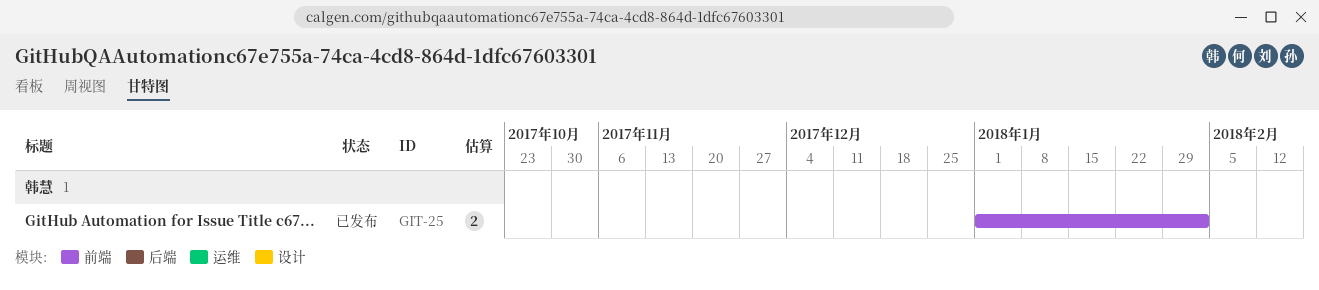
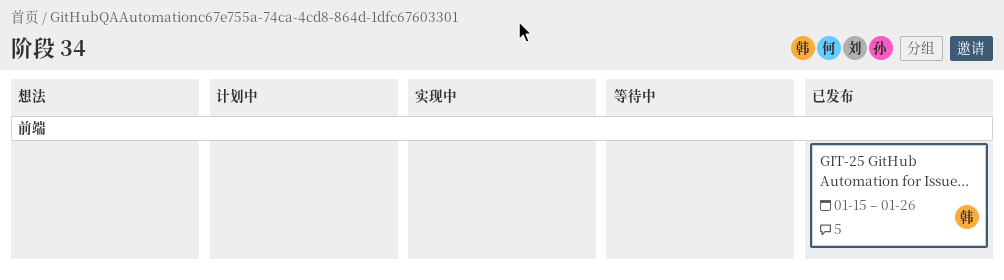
GIT-25, start: Jan 1 -> Jan 15
GIT-25, due: Feb 2 -> Jan 26

